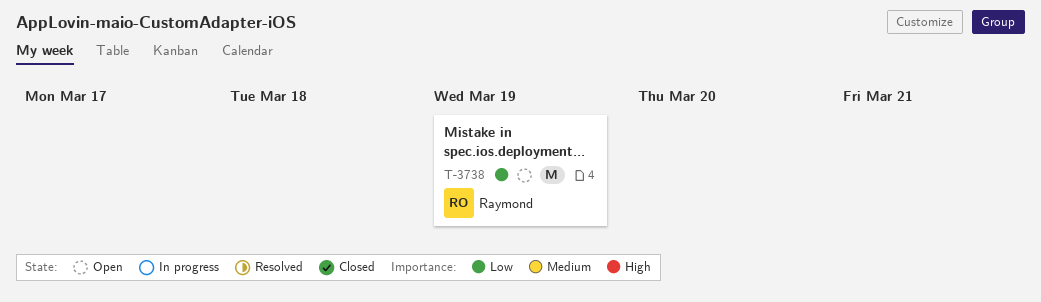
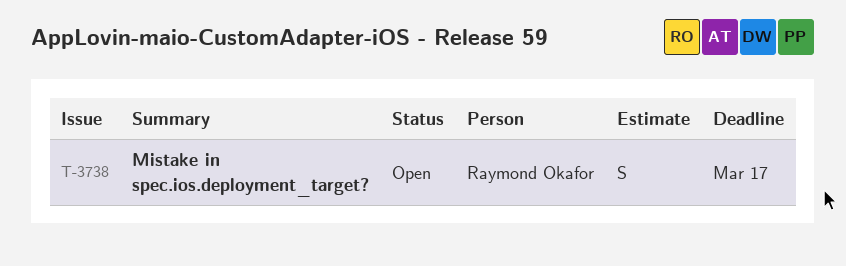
T-3738, estimate: M -> S
T-3738, due: Mar 19 -> Mar 17

